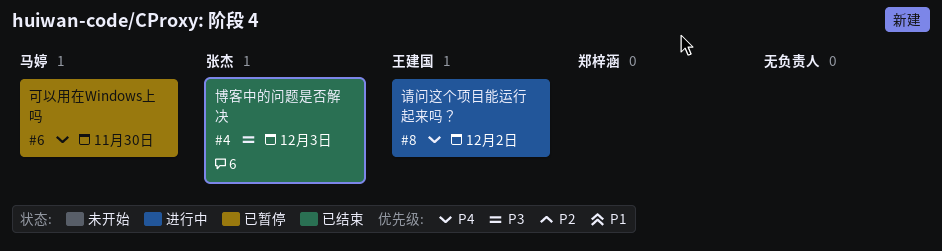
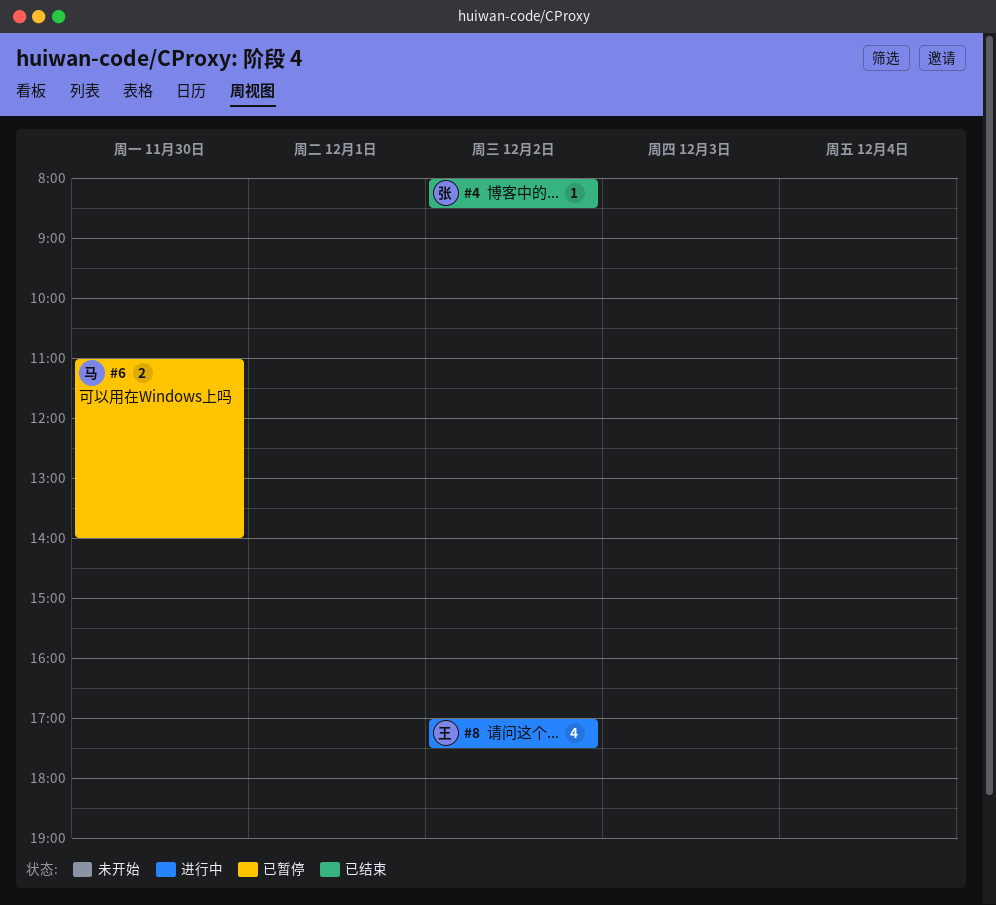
#4, day: Dec 3 -> Dec 2

